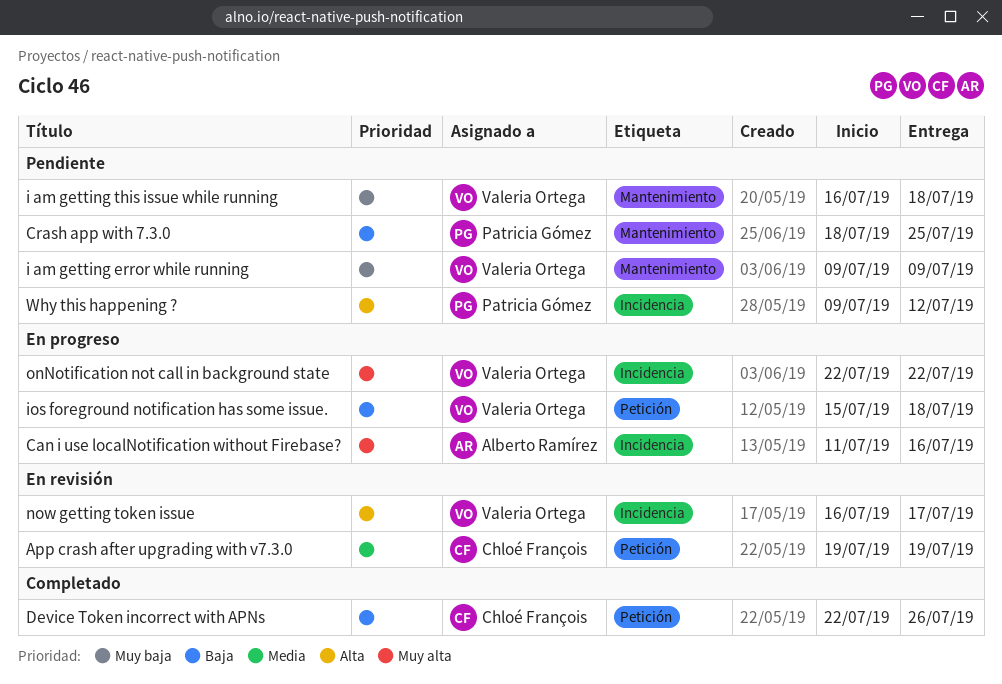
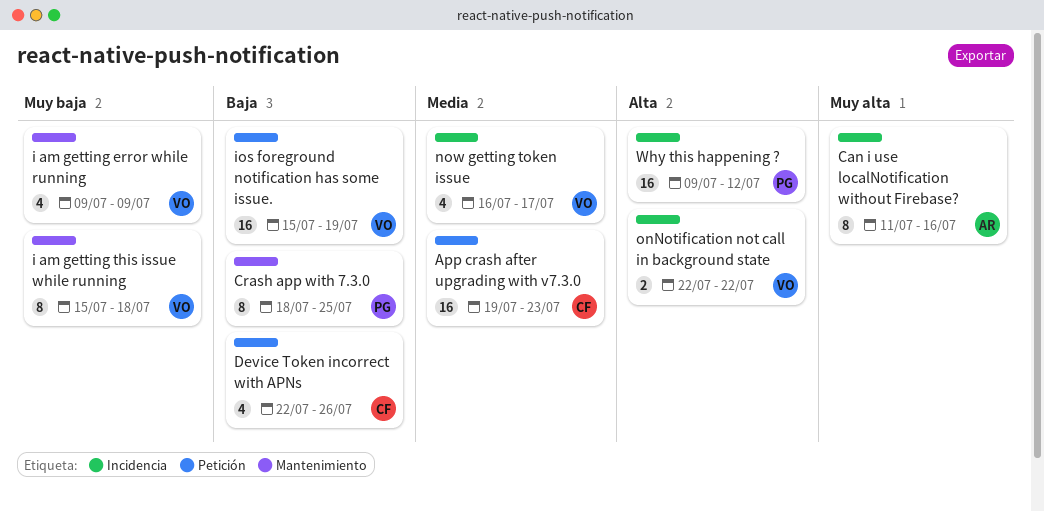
App crash after upgrading with v7.3.0, due: Jul 19 -> Jul 23
i am getting this issue while running, start: Jul 16 -> Jul 15
ios foreground notification has some issue., due: Jul 18 -> Jul 19
now getting token issue, priority: Alta -> Media
onNotification not call in background state, priority: Muy alta -> Alta

